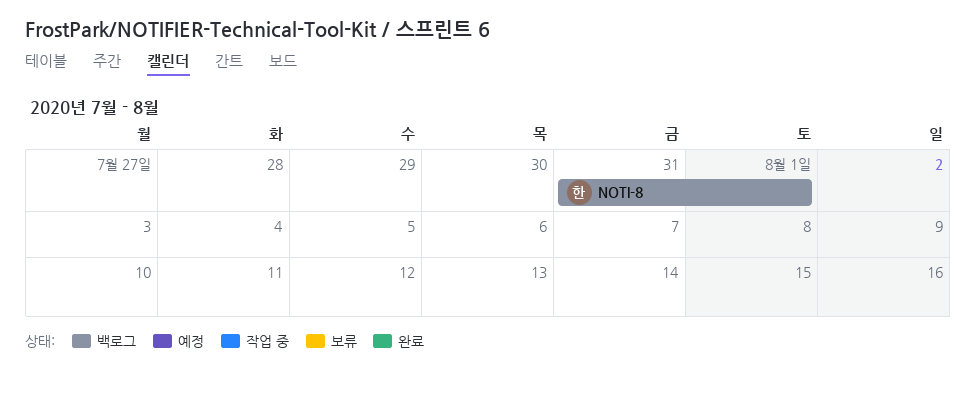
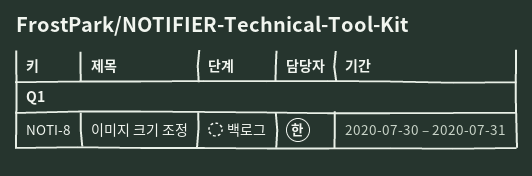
NOTI-8, start: Jul 31 -> Jul 30
NOTI-8, due: Aug 1 -> Jul 31

